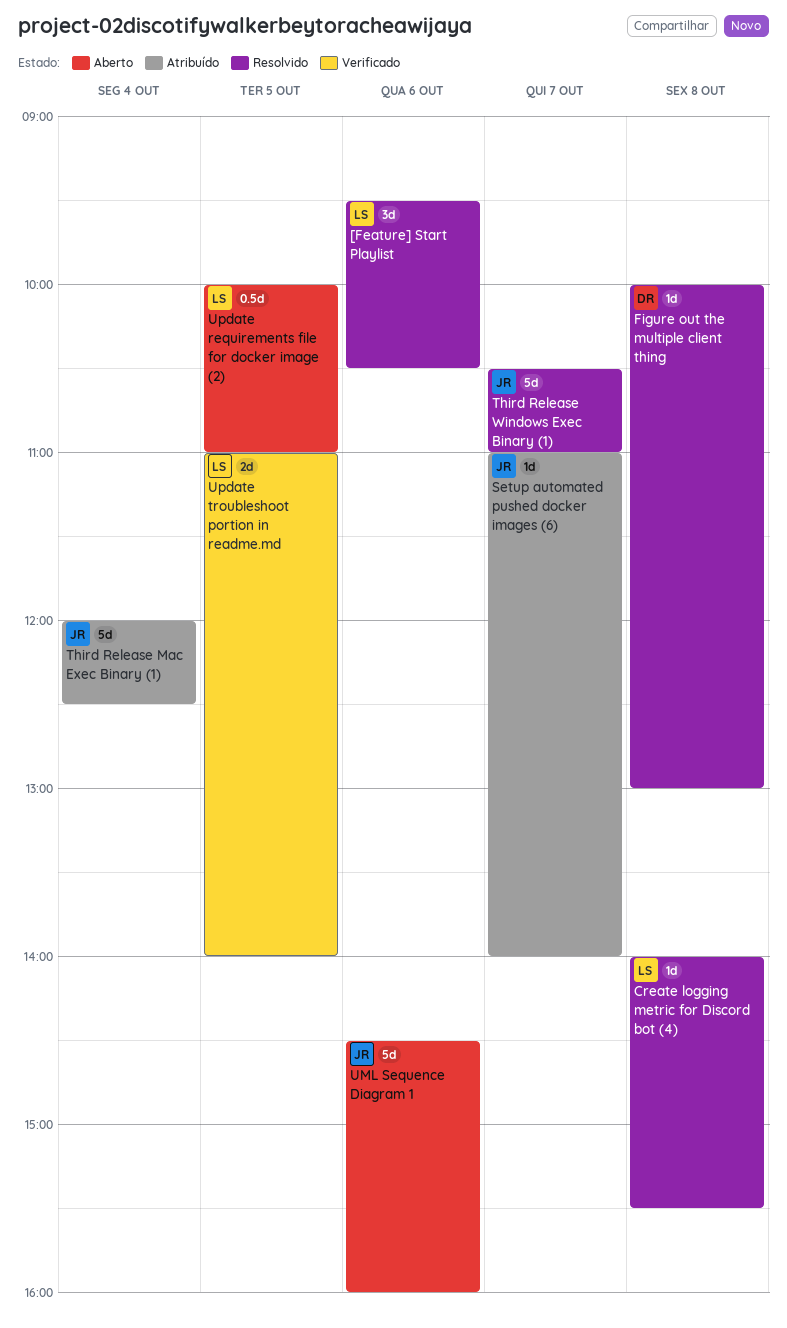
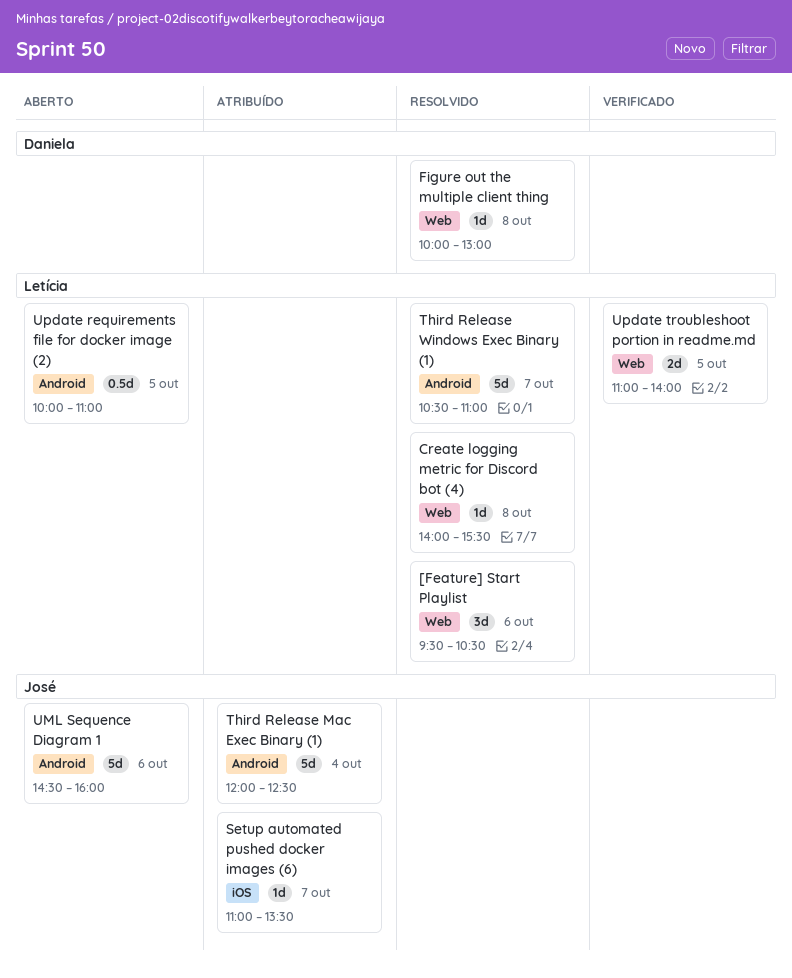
Setup automated pushed docker images (6), ends: 14:00 -> 13:30
Third Release Windows Exec Binary (1), owner: José -> Letícia

